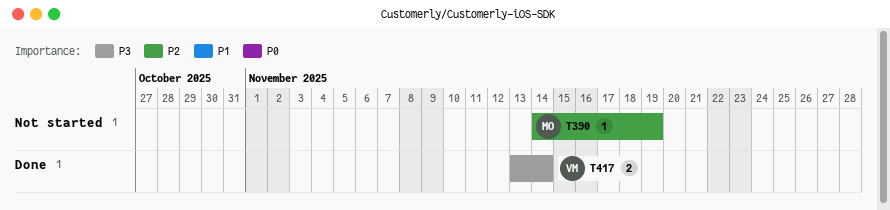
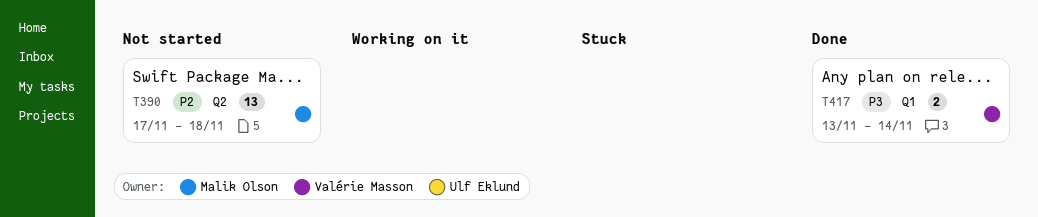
T390, estimate: 1 -> 13
T390, start: Nov 14 -> Nov 17
T390, due: Nov 19 -> Nov 18

